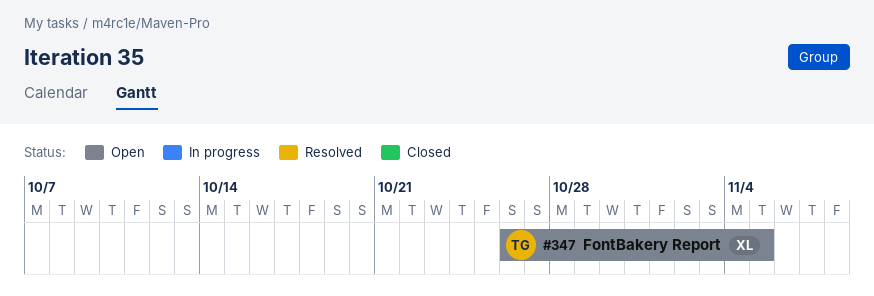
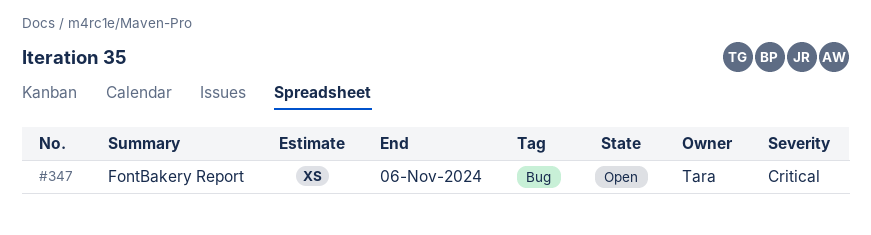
#347, estimate: XL -> XS
#347, due: Nov 5 -> Nov 6

